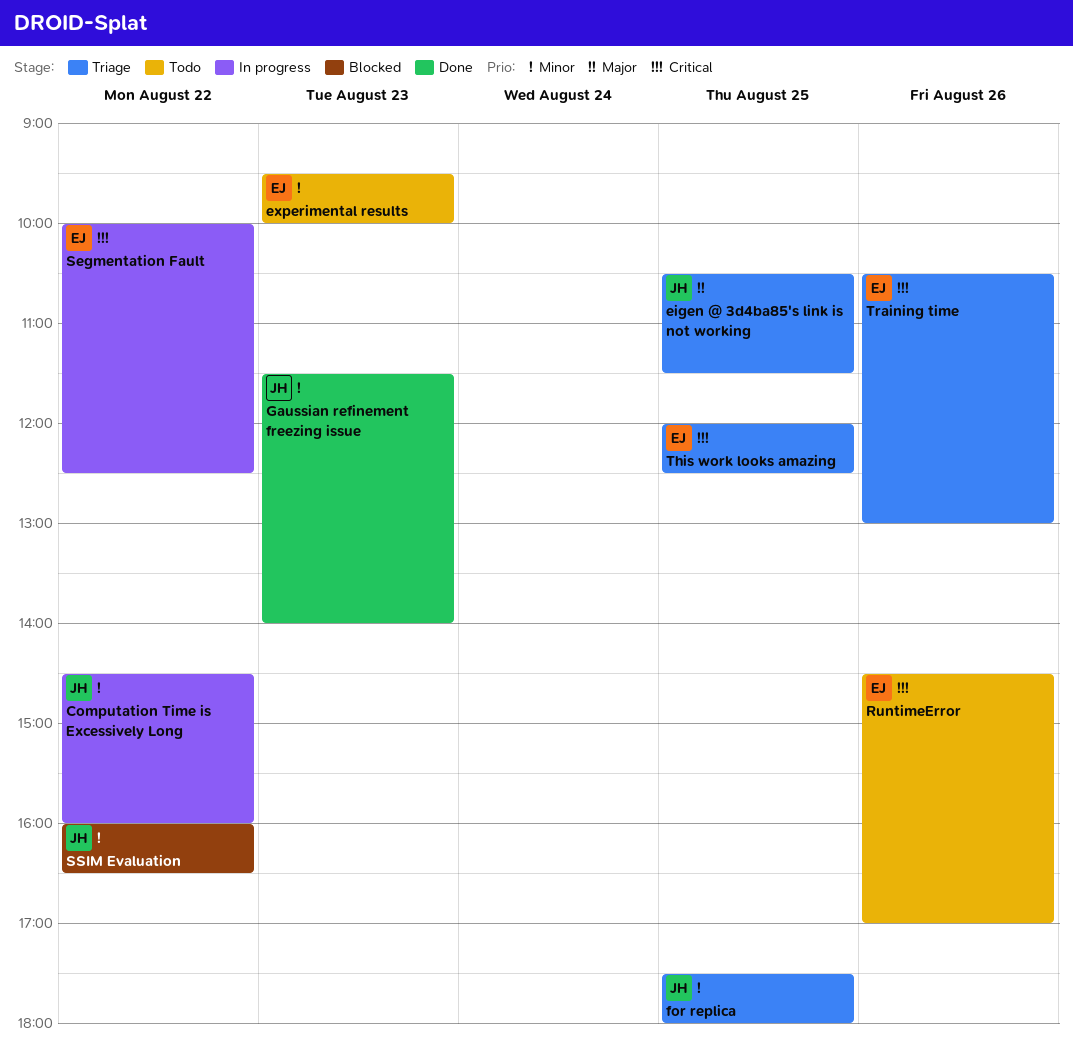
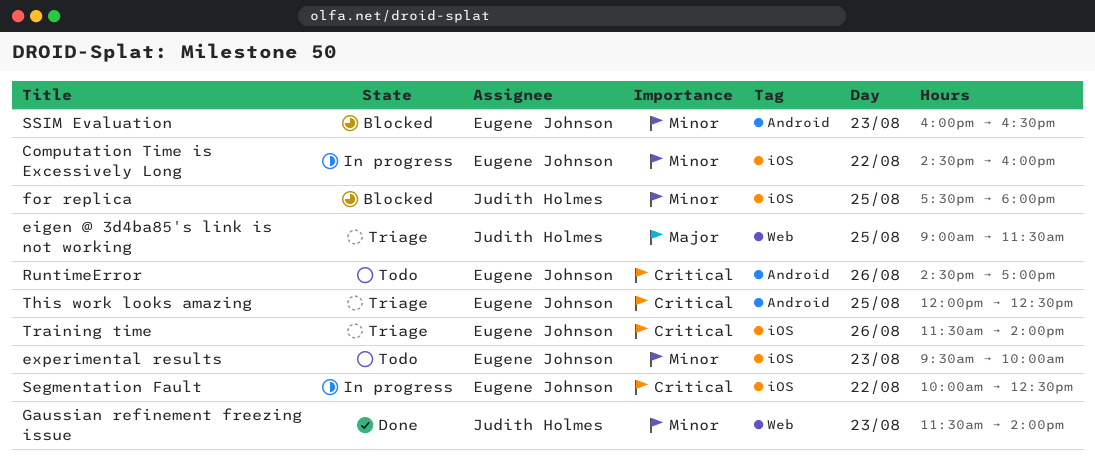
Computation Time is Excessively Long, owner: Judith Holmes -> Eugene Johnson
eigen @ 3d4ba85's link is not working, begins: 10:30 -> 09:00
for replica, status: Triage -> Blocked
SSIM Evaluation, owner: Judith Holmes -> Eugene Johnson
SSIM Evaluation, day: Aug 22 -> Aug 23
Training time, begins: 10:30 -> 11:30
Training time, ends: 13:00 -> 14:00

